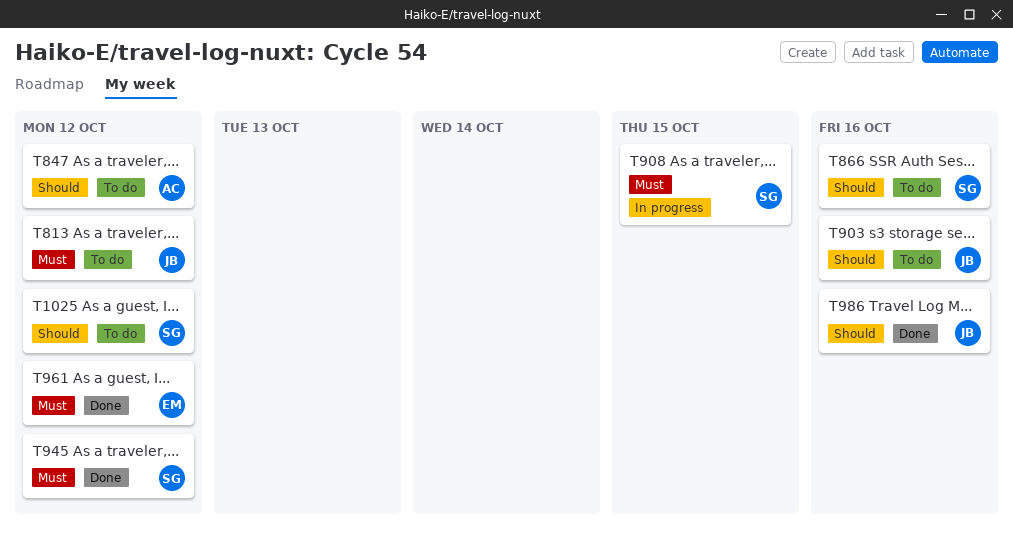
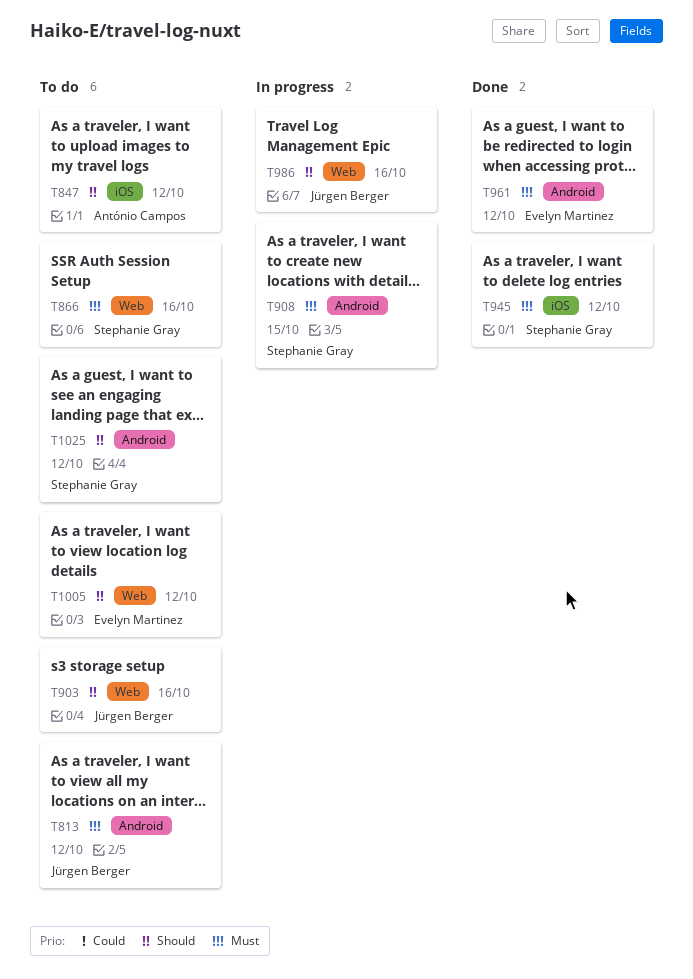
T866, priority: Should -> Must
T986, status: Done -> In progress
T1005: none -> present

